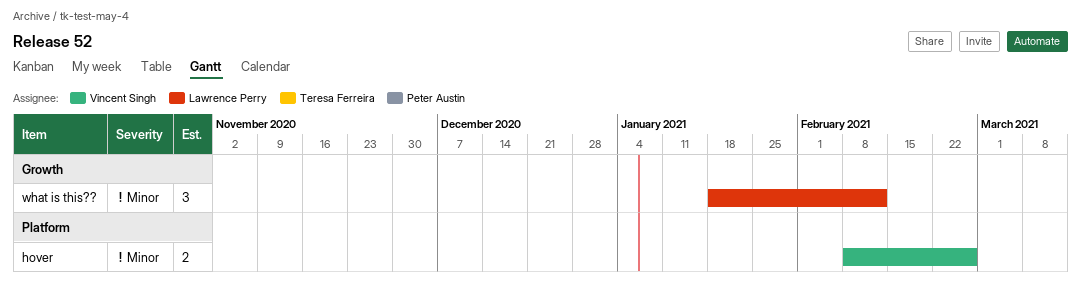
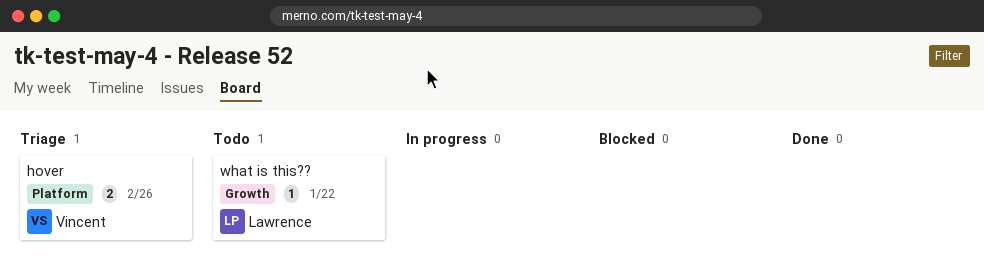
what is this??, estimate: 3 -> 1
what is this??, due: Feb 12 -> Jan 22

